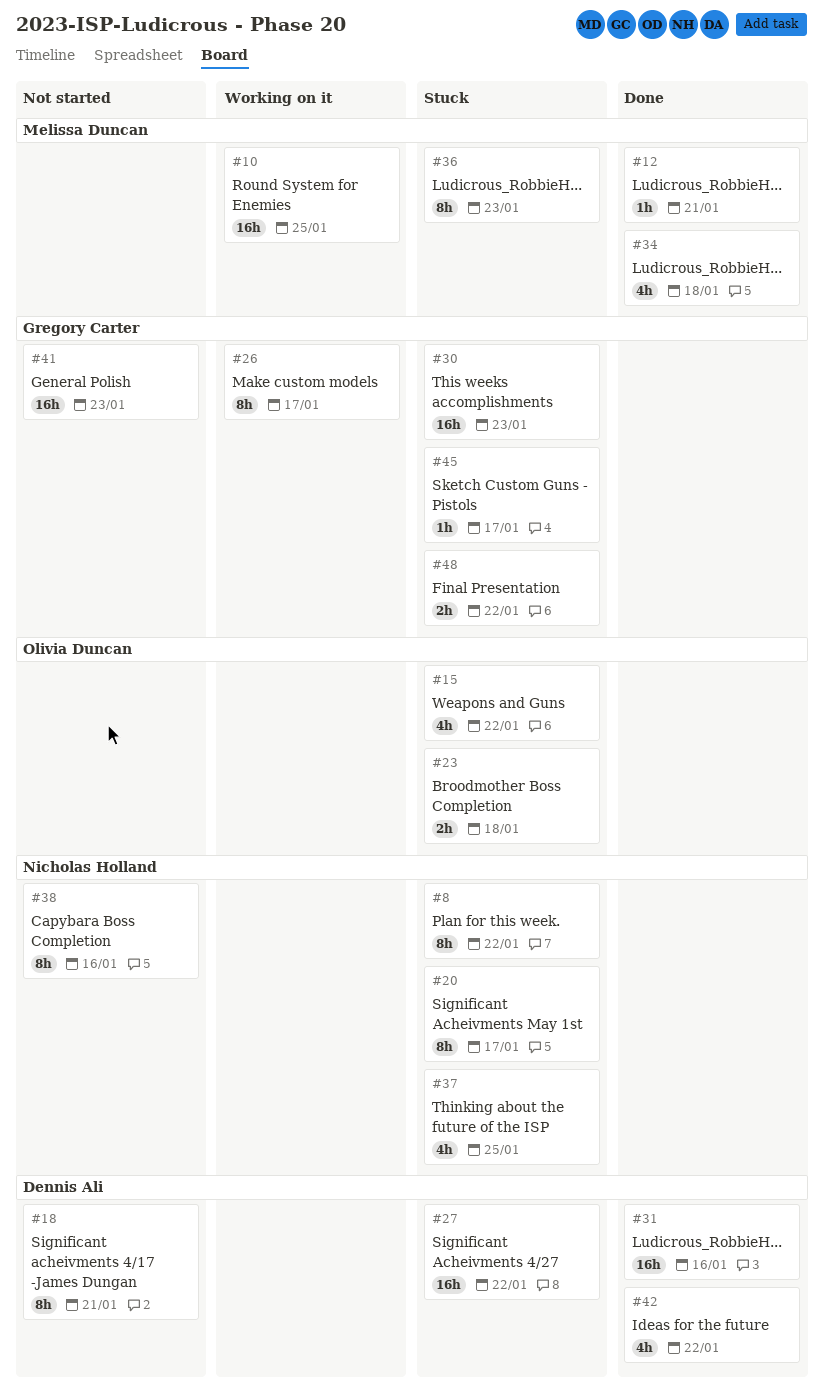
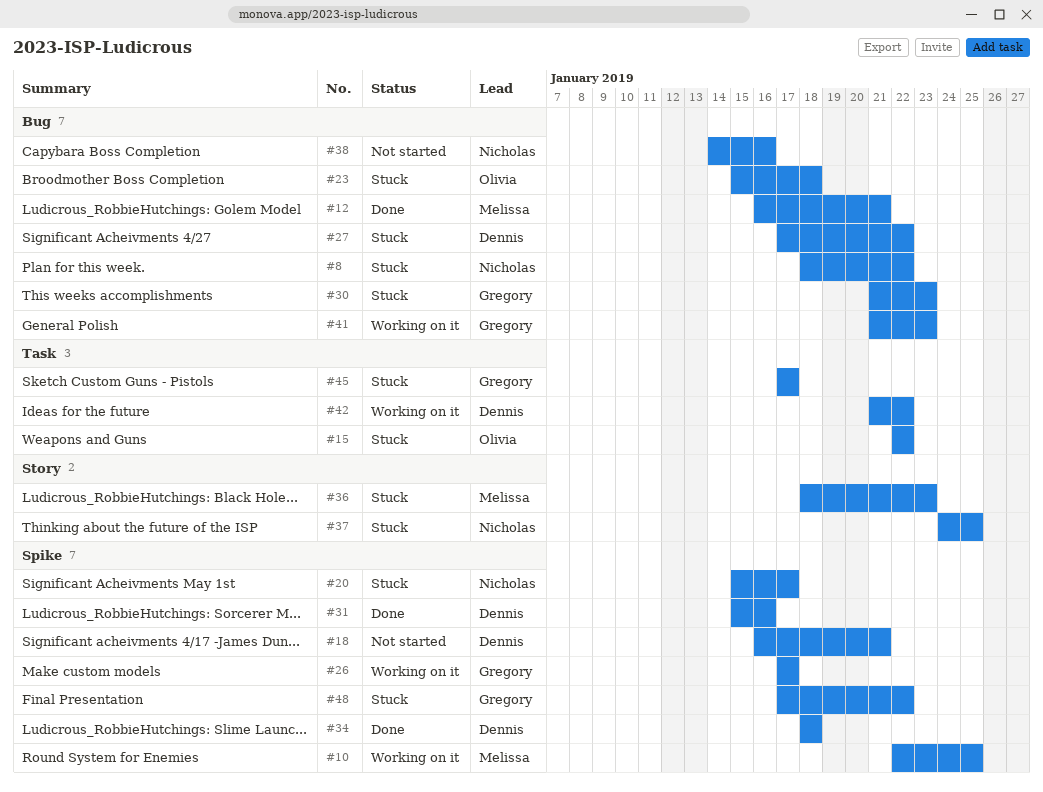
#34, owner: Melissa Duncan -> Dennis Ali
#41, status: Not started -> Working on it
#42, status: Done -> Working on it

